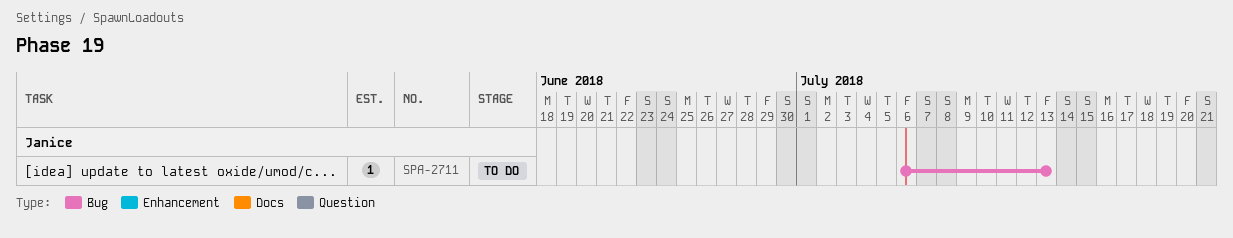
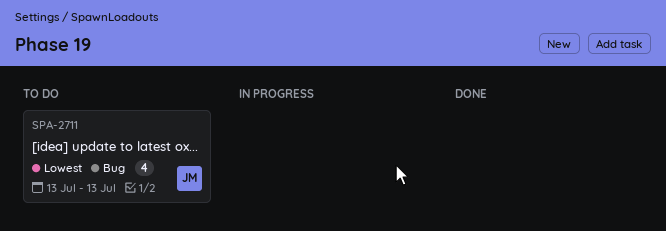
SPA-2711, estimate: 1 -> 4
SPA-2711, start: Jul 6 -> Jul 13

